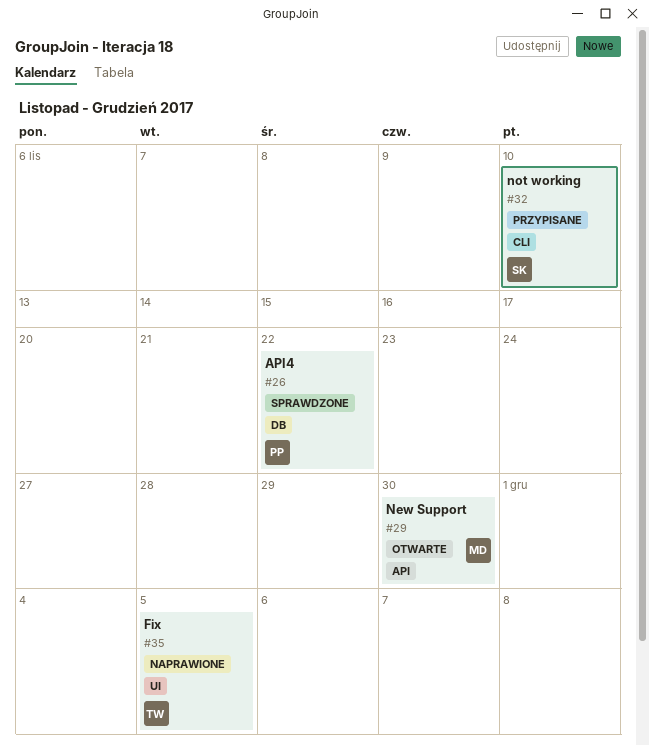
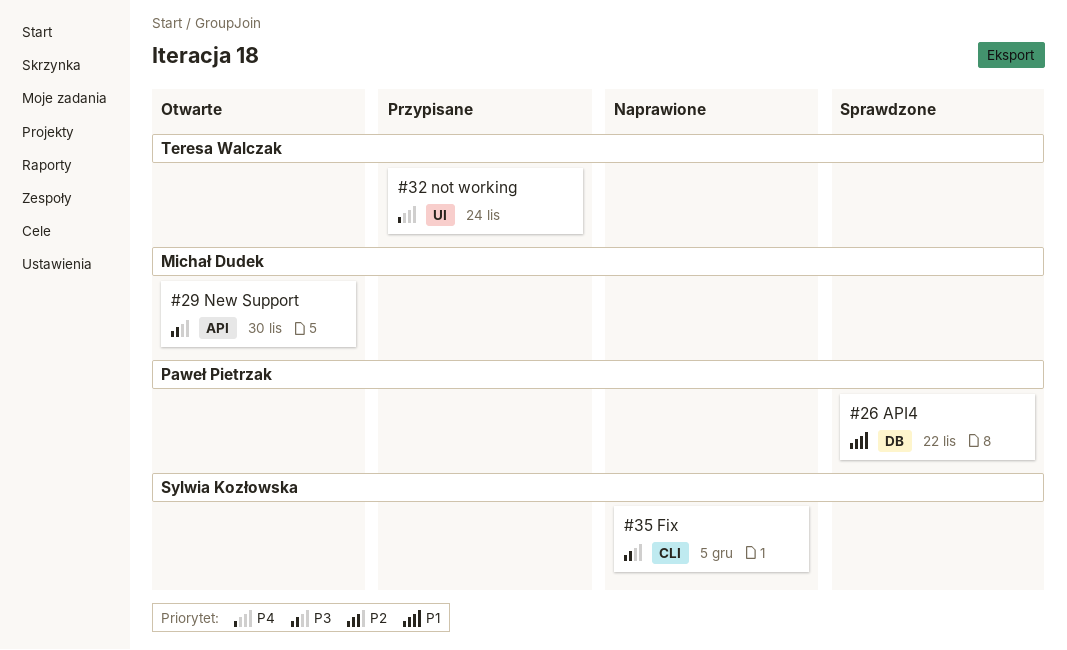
#32, owner: Sylwia Kozłowska -> Teresa Walczak
#32, label: CLI -> UI
#32, due: Nov 10 -> Nov 24
#35, owner: Teresa Walczak -> Sylwia Kozłowska
#35, label: UI -> CLI

